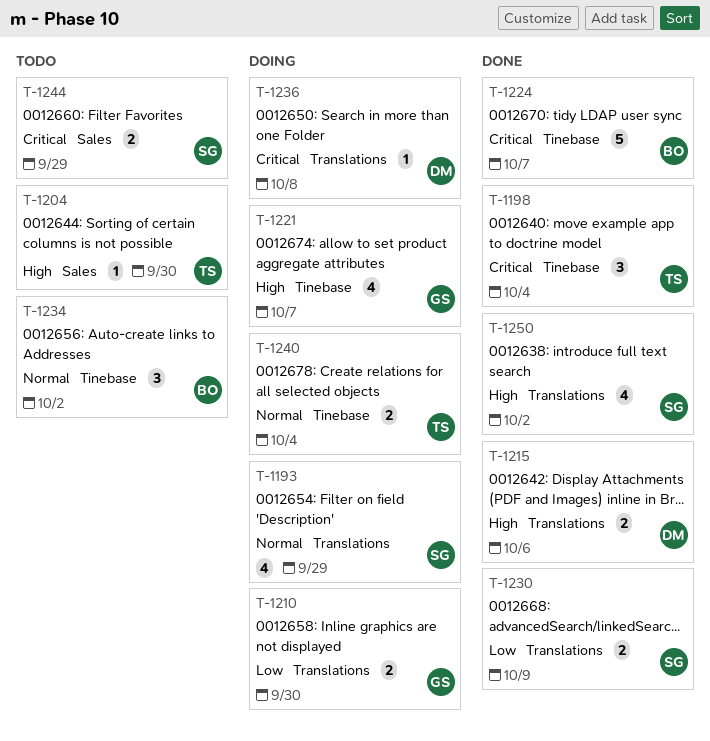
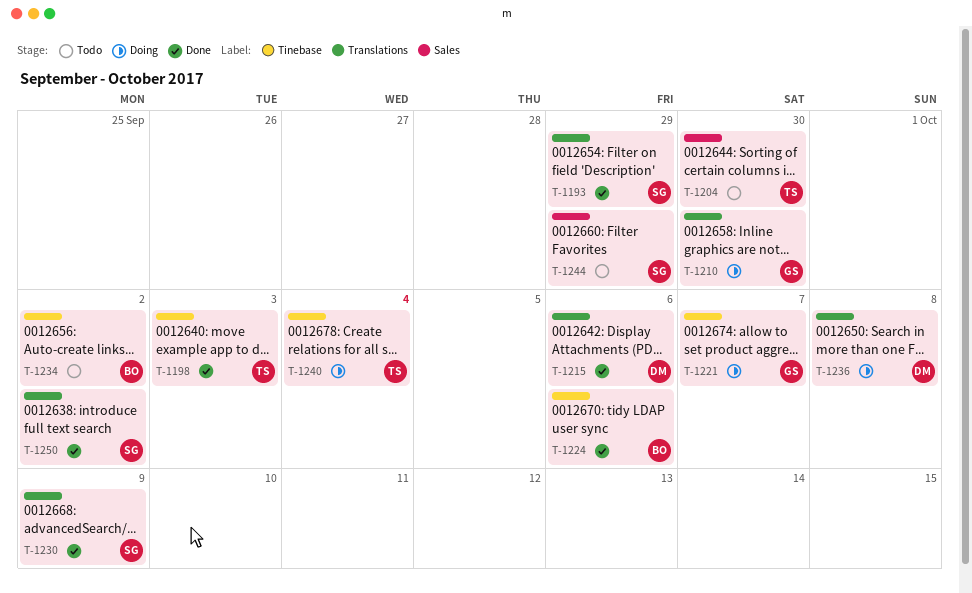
T-1193, status: Doing -> Done
T-1198, due: Oct 4 -> Oct 3
T-1224, due: Oct 7 -> Oct 6

